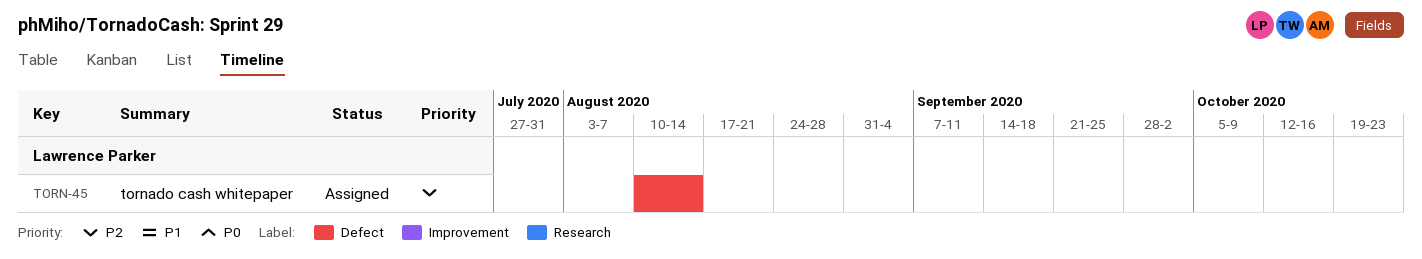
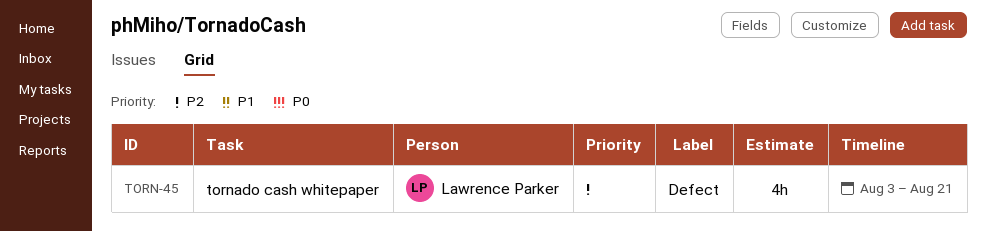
TORN-45, start: Aug 10 -> Aug 3
TORN-45, due: Aug 14 -> Aug 21

